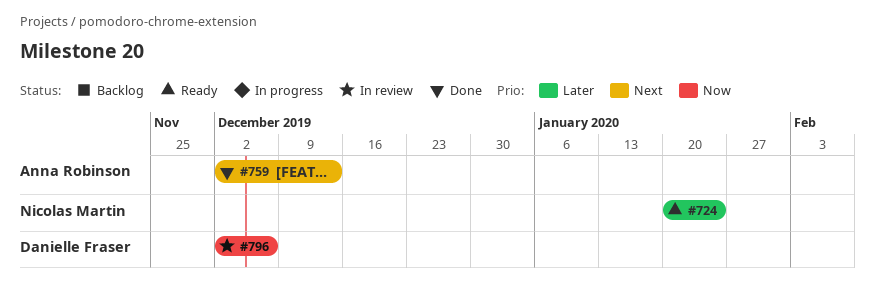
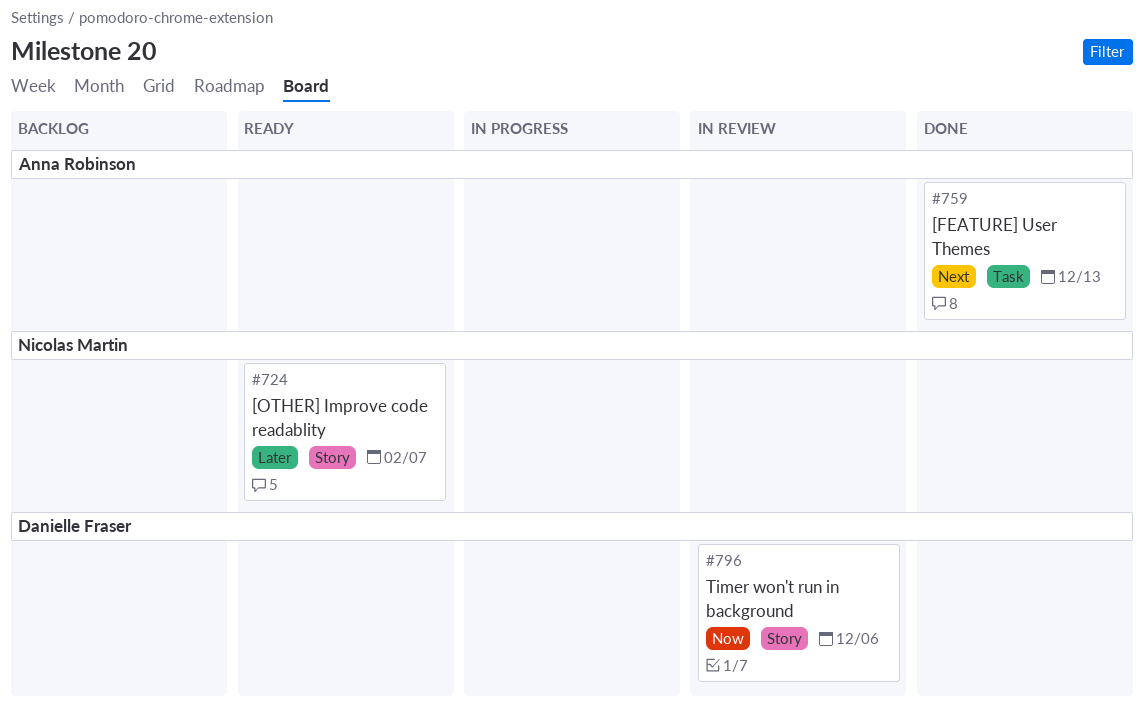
#724, due: Jan 24 -> Feb 7

